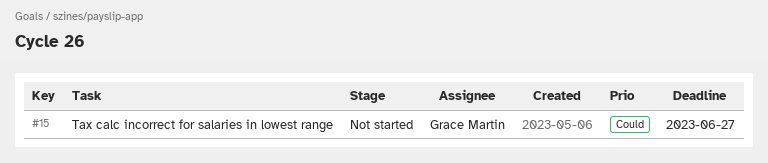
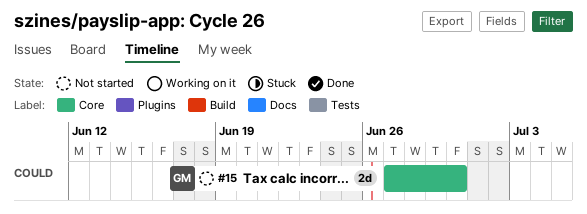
#15, due: Jun 27 -> Jun 30

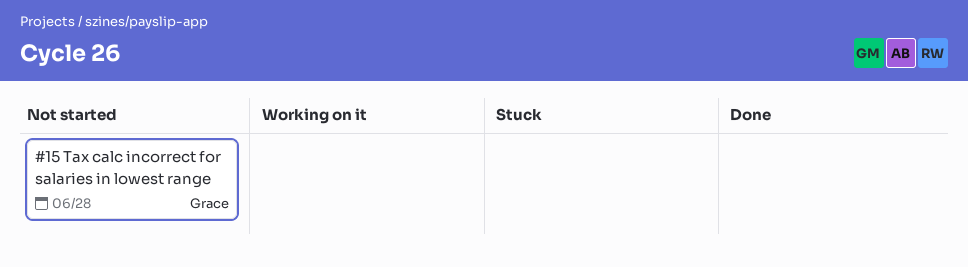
#15, due: Jun 30 -> Jun 28

